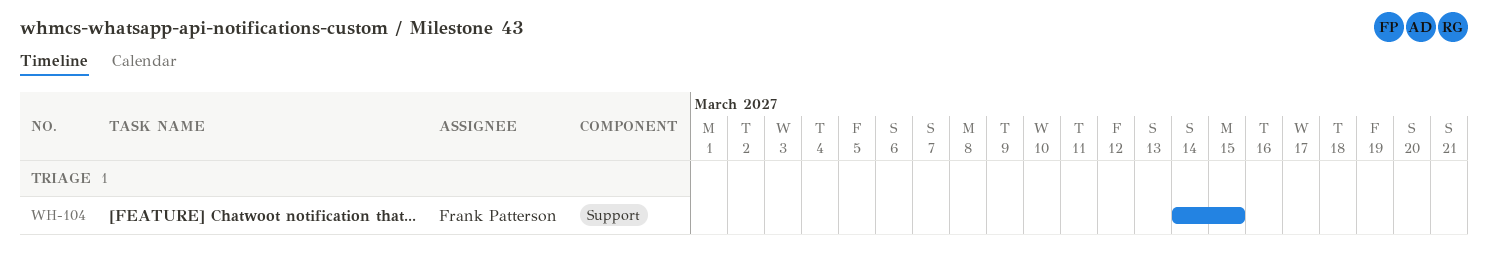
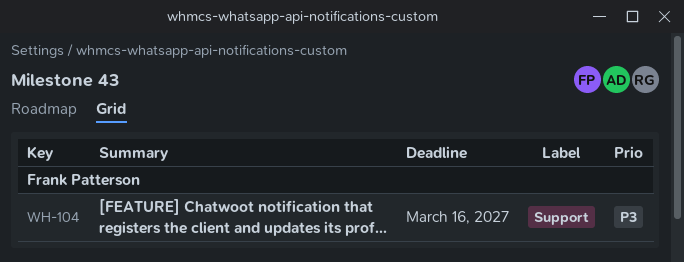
WH-104, due: Mar 15 -> Mar 16

